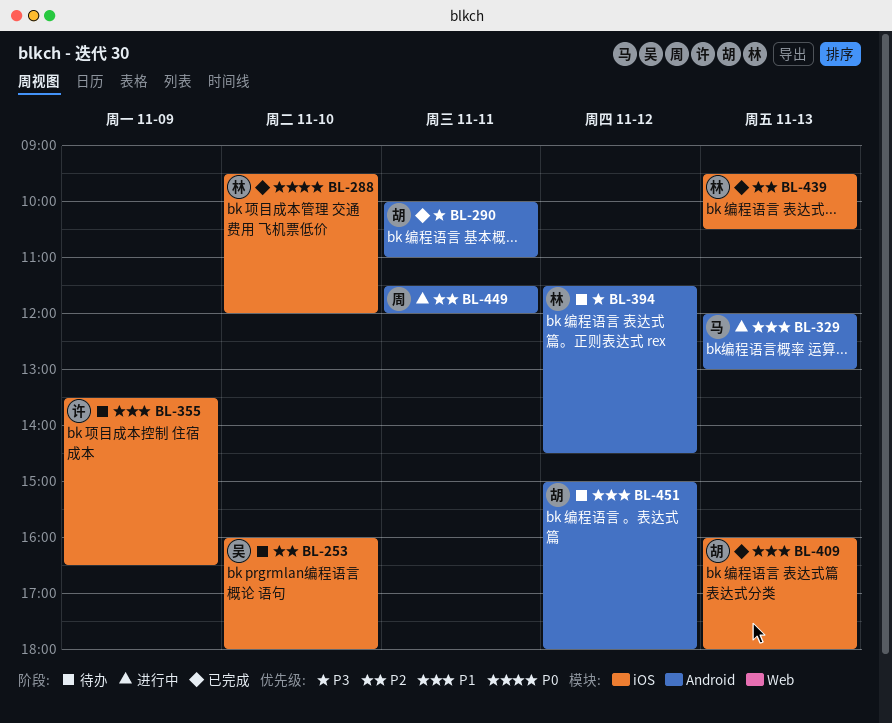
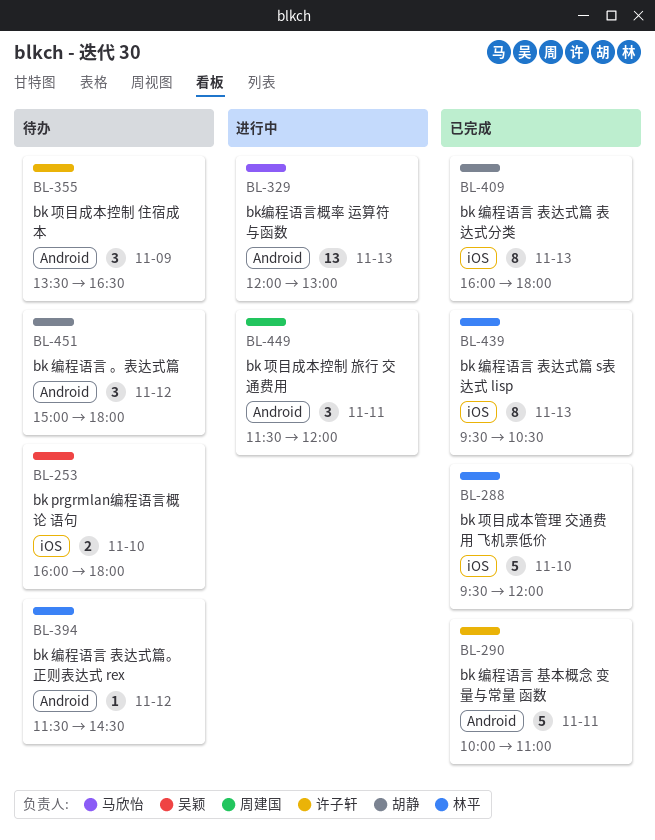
BL-290, owner: 胡静 -> 许子轩
BL-355, label: iOS -> Android

